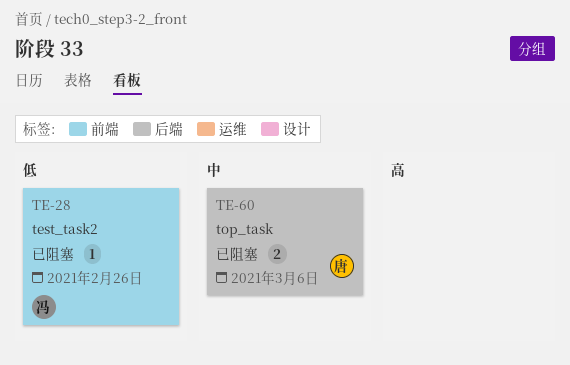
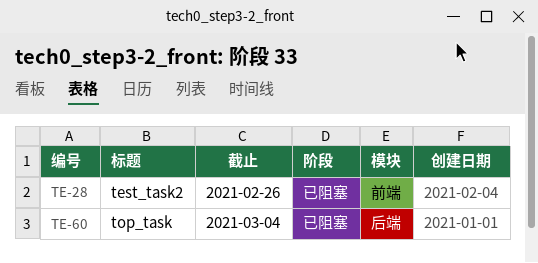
TE-60, due: Mar 6 -> Mar 4

